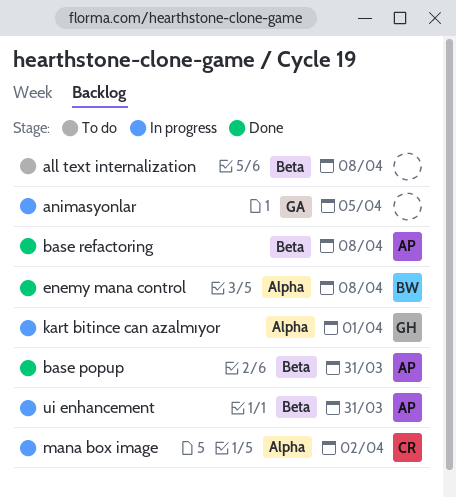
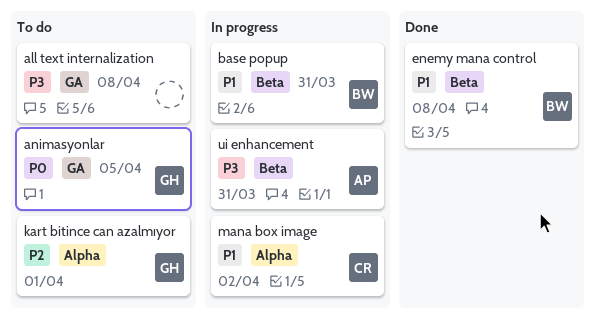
all text internalization, label: Beta -> GA
animasyonlar, status: In progress -> To do
animasyonlar, owner: none -> GH
base popup, status: Done -> In progress
base popup, owner: AP -> BW
base refactoring: present -> none
enemy mana control, label: Alpha -> Beta
kart bitince can azalmıyor, status: In progress -> To do

